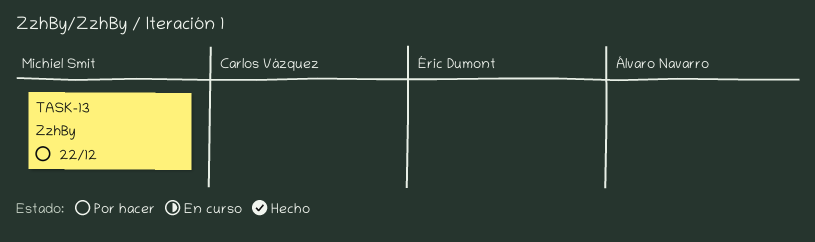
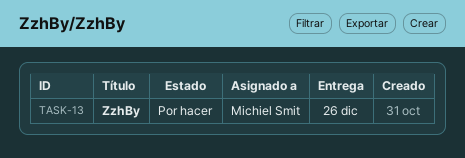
TASK-13, due: Dec 22 -> Dec 26

